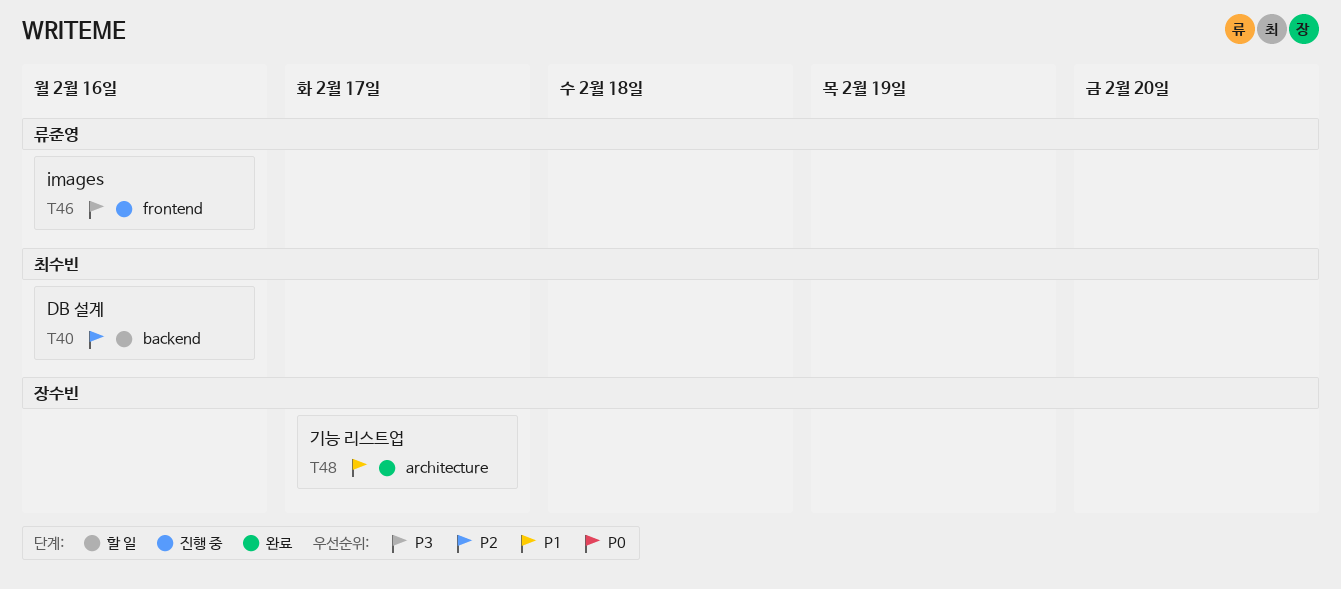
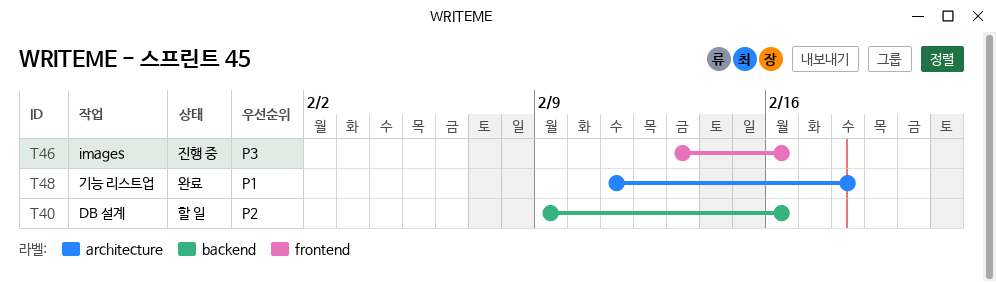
T48, due: Feb 17 -> Feb 18

